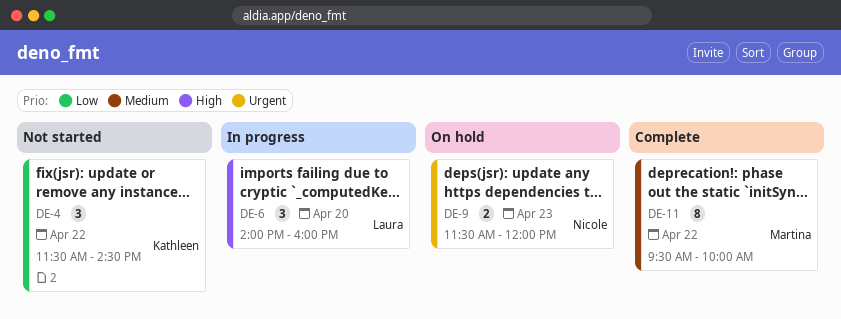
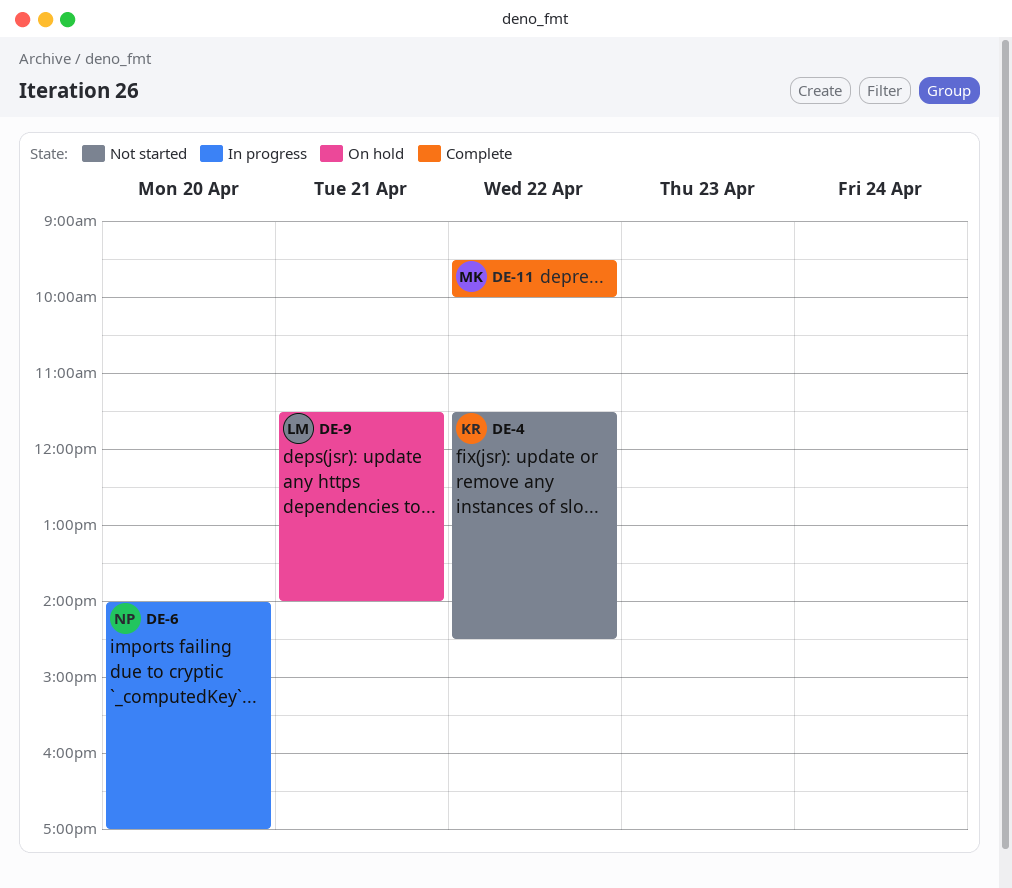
DE-6, owner: Laura -> Nicole
DE-6, ends: 16:00 -> 17:00
DE-9, owner: Nicole -> Laura
DE-9, day: Apr 23 -> Apr 21
DE-9, ends: 12:00 -> 14:00

